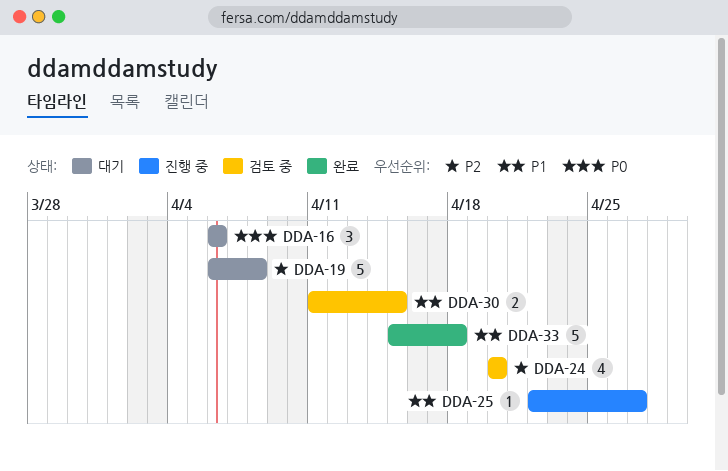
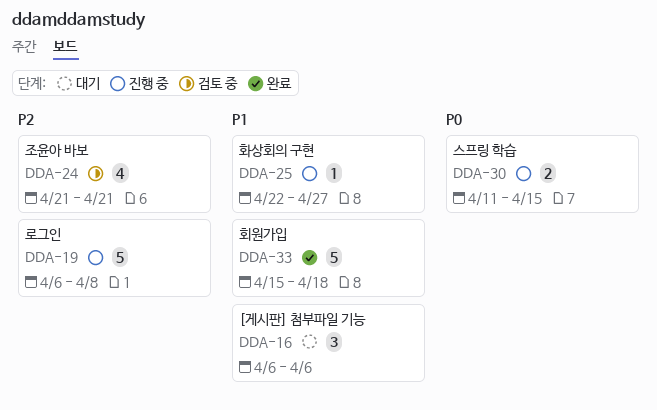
DDA-16, priority: P0 -> P1
DDA-19, status: 대기 -> 진행 중
DDA-24, start: Apr 20 -> Apr 21
DDA-24, due: Apr 20 -> Apr 21
DDA-30, status: 검토 중 -> 진행 중
DDA-30, priority: P1 -> P0

